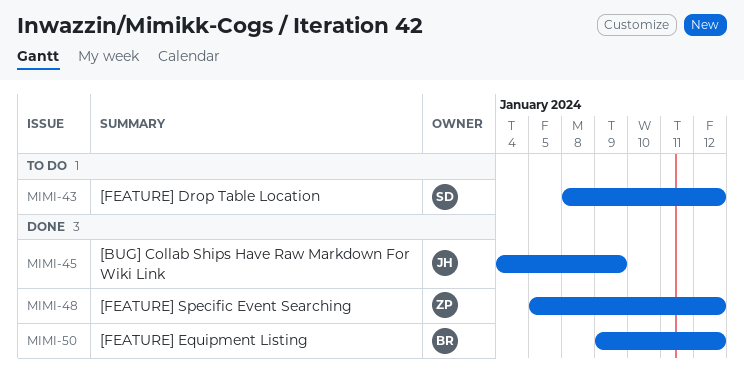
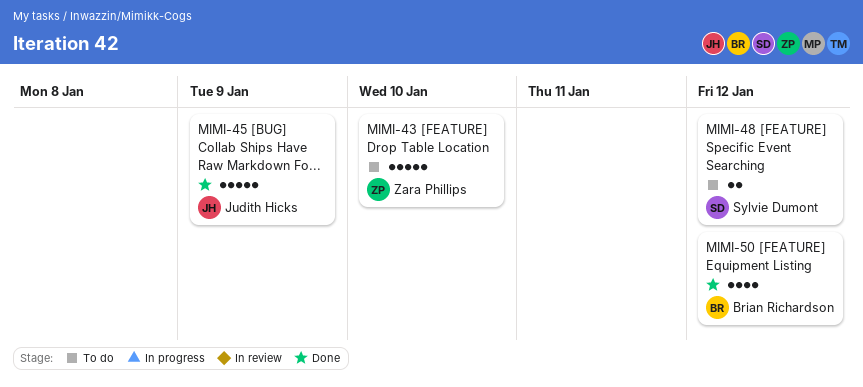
MIMI-43, owner: Sylvie Dumont -> Zara Phillips
MIMI-43, due: Jan 12 -> Jan 10
MIMI-48, status: Done -> To do
MIMI-48, owner: Zara Phillips -> Sylvie Dumont

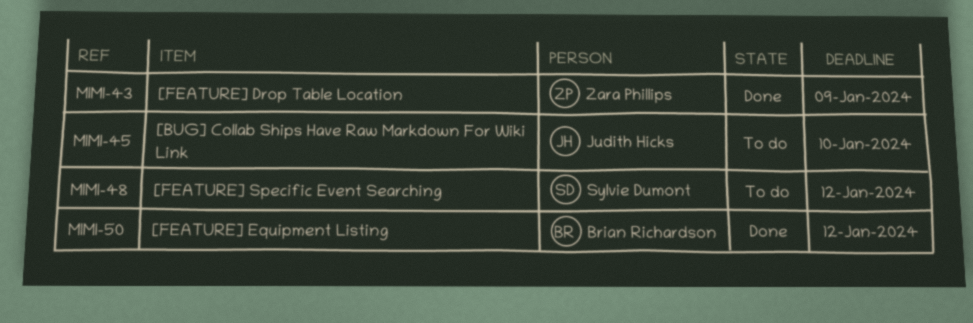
MIMI-43, status: To do -> Done
MIMI-43, due: Jan 10 -> Jan 9
MIMI-45, status: Done -> To do
MIMI-45, due: Jan 9 -> Jan 10

